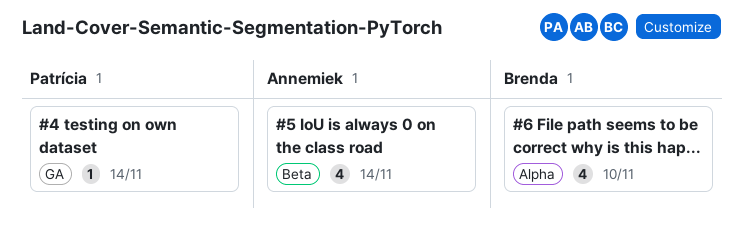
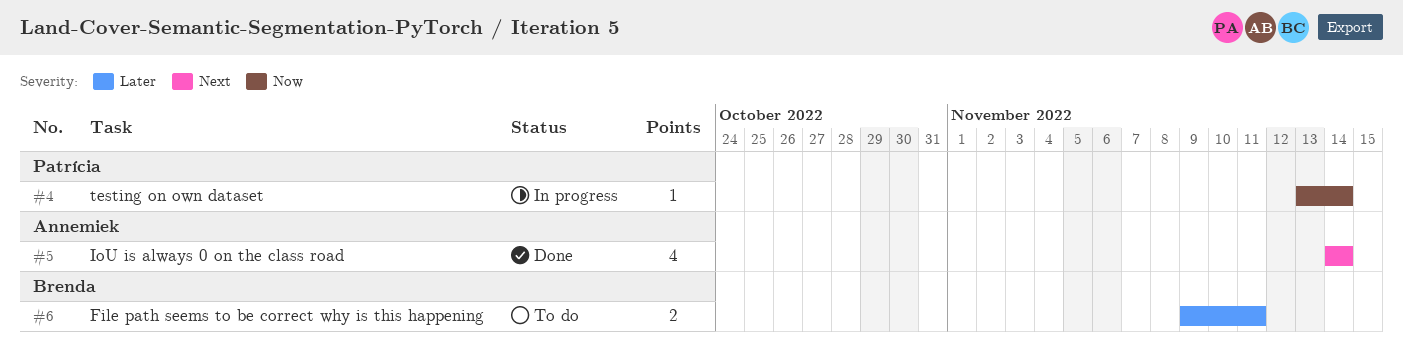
#6, estimate: 4 -> 2
#6, due: Nov 10 -> Nov 11

